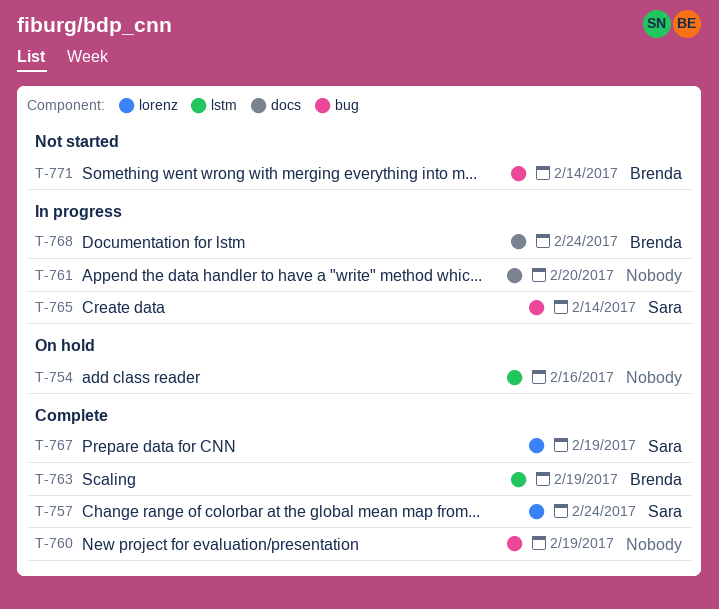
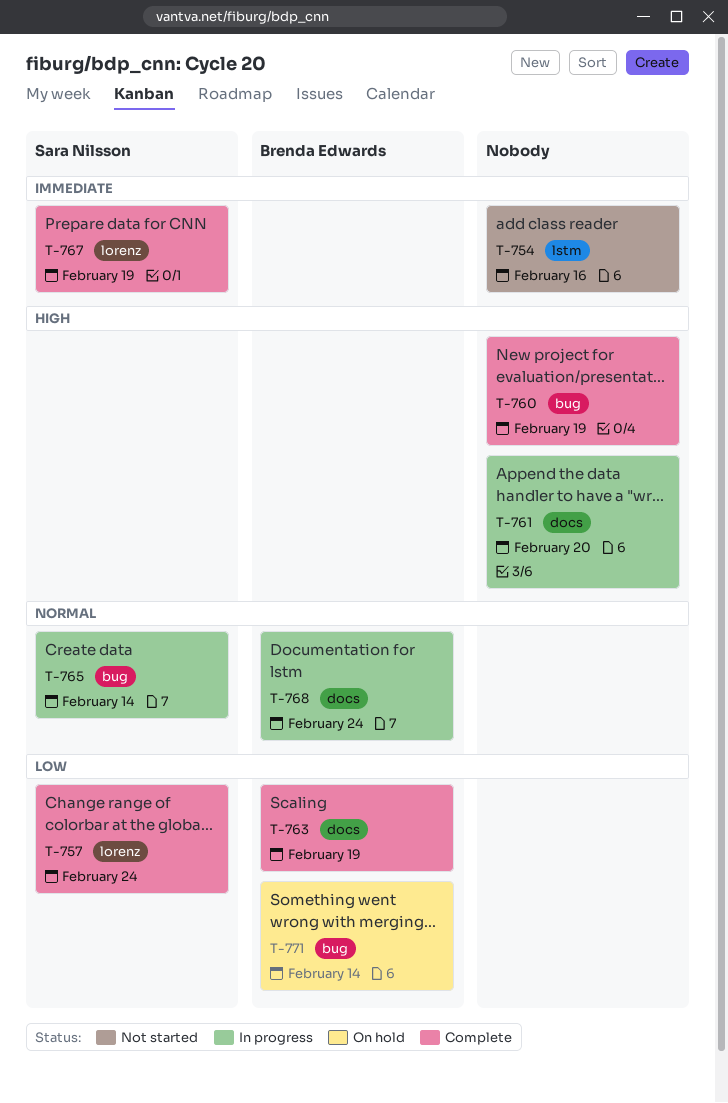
T-754, status: On hold -> Not started
T-763, label: lstm -> docs
T-771, status: Not started -> On hold

